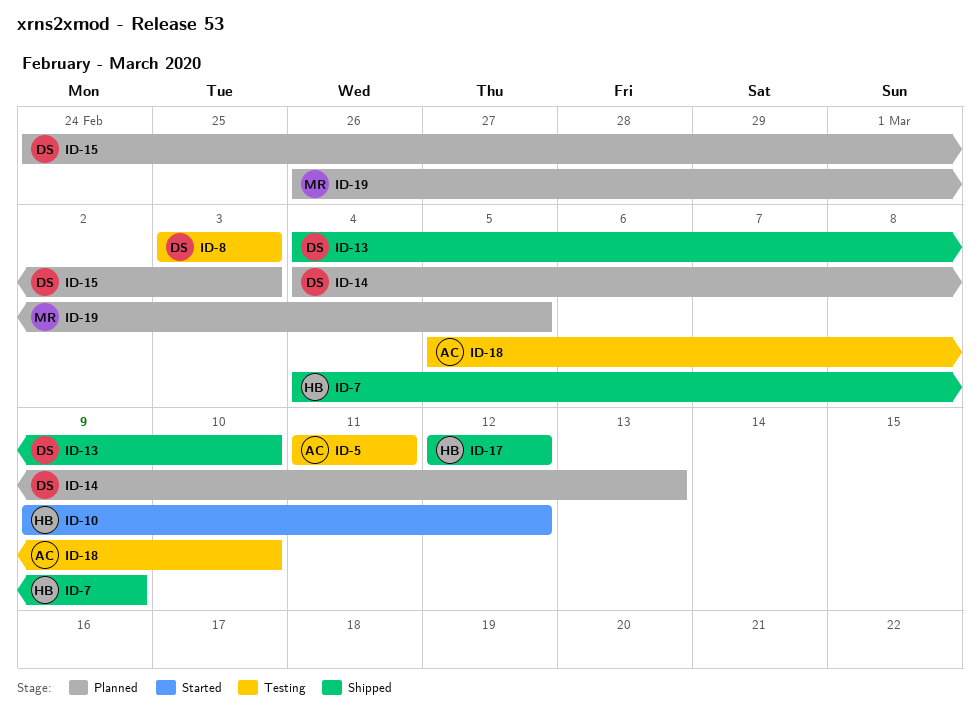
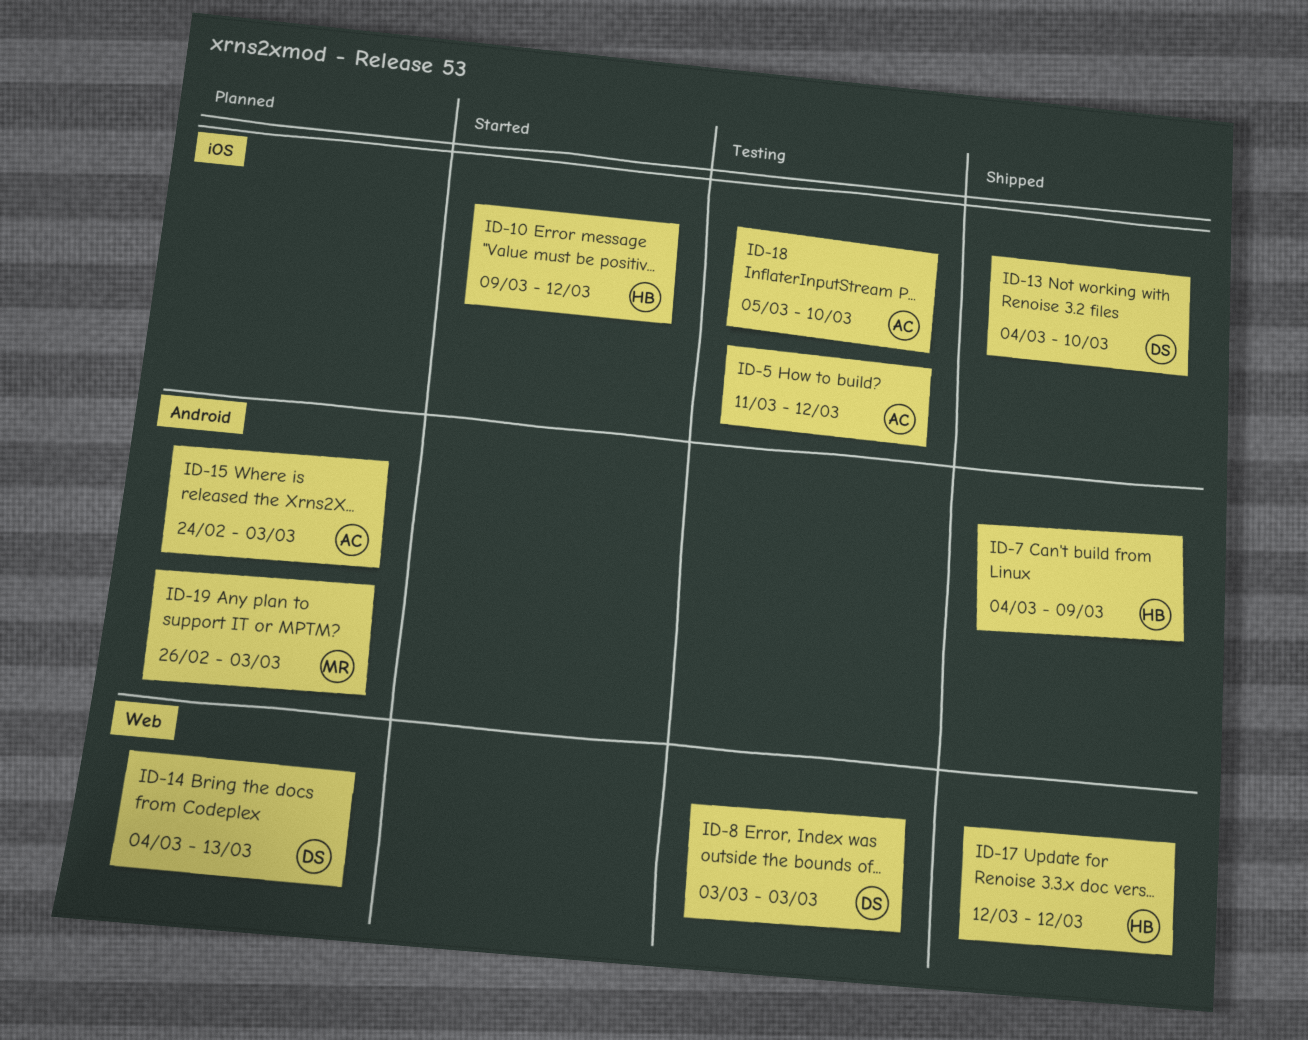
ID-5, due: Mar 11 -> Mar 12
ID-15, owner: DS -> AC
ID-19, due: Mar 5 -> Mar 3

